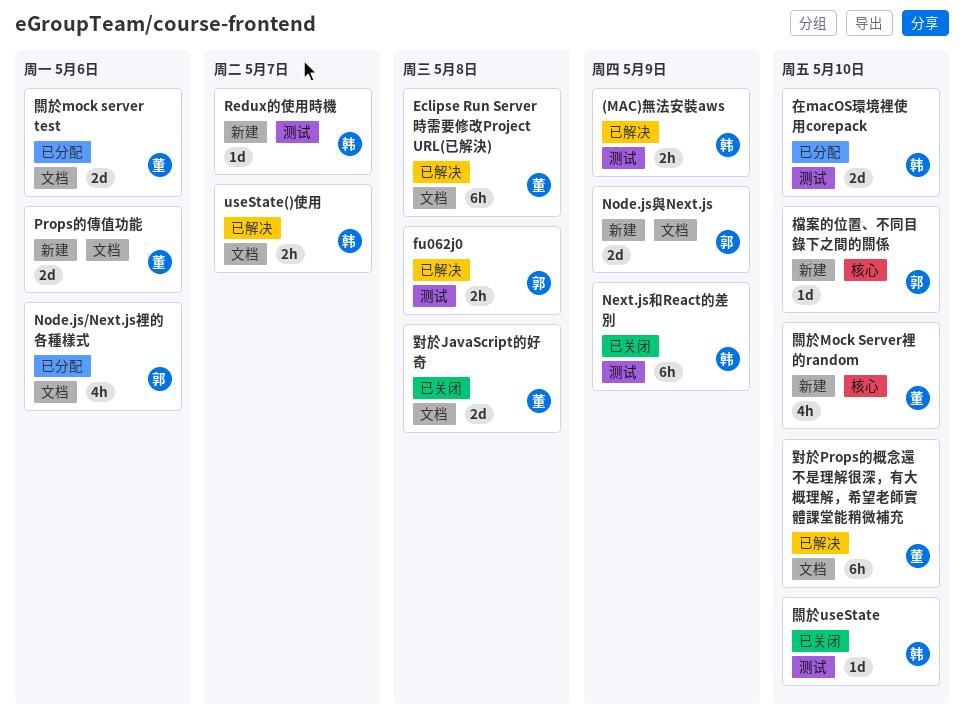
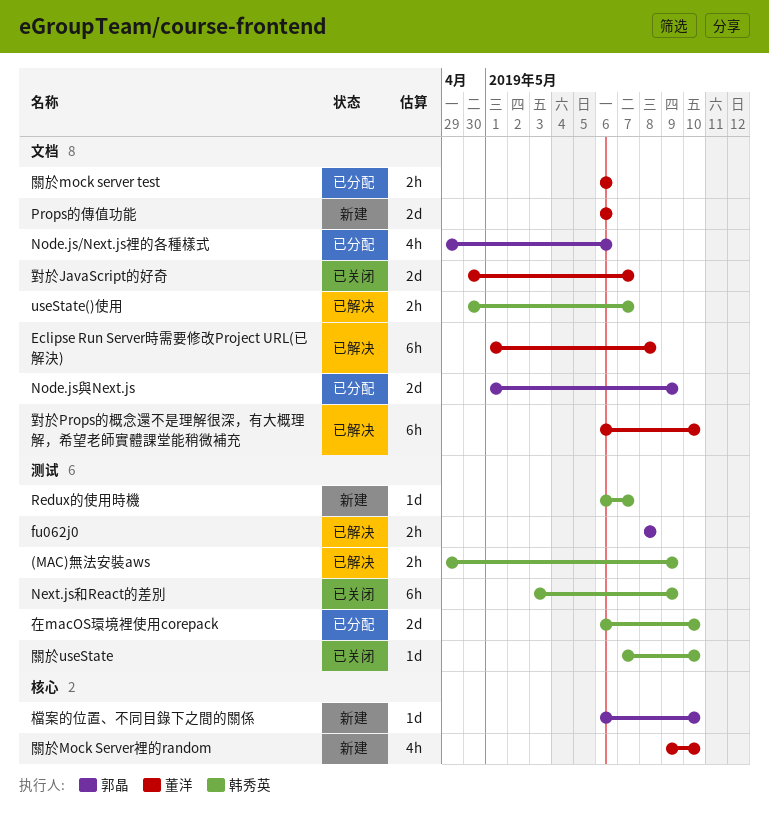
Node.js與Next.js, status: 新建 -> 已分配
對於JavaScript的好奇, due: May 8 -> May 7
關於mock server test, estimate: 2d -> 2h

